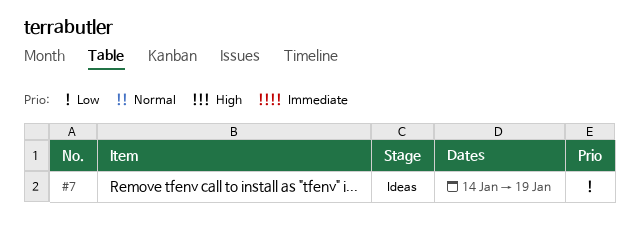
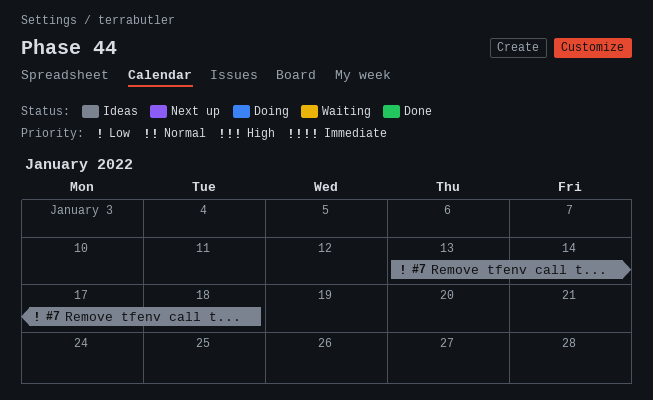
#7, start: Jan 14 -> Jan 13
#7, due: Jan 19 -> Jan 18

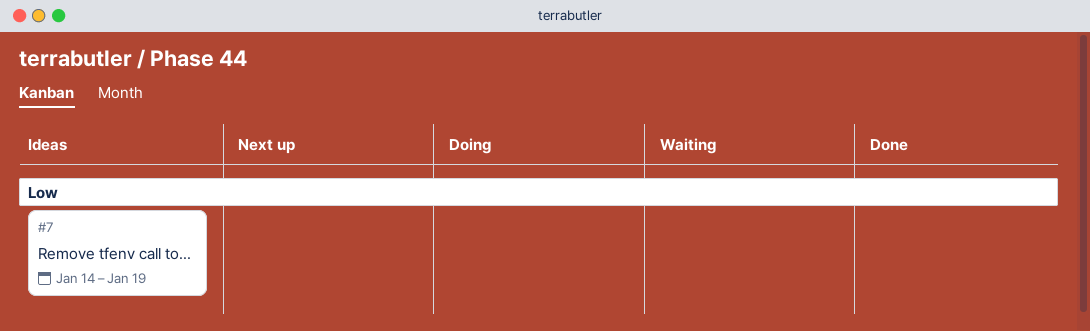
#7, start: Jan 13 -> Jan 14
#7, due: Jan 18 -> Jan 19

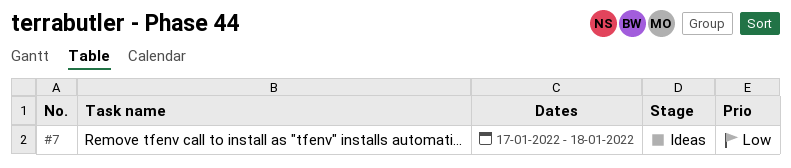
#7, start: Jan 14 -> Jan 17
#7, due: Jan 19 -> Jan 18

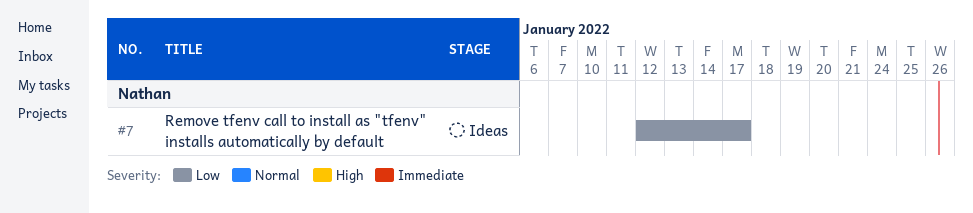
#7, start: Jan 17 -> Jan 12
#7, due: Jan 18 -> Jan 17

